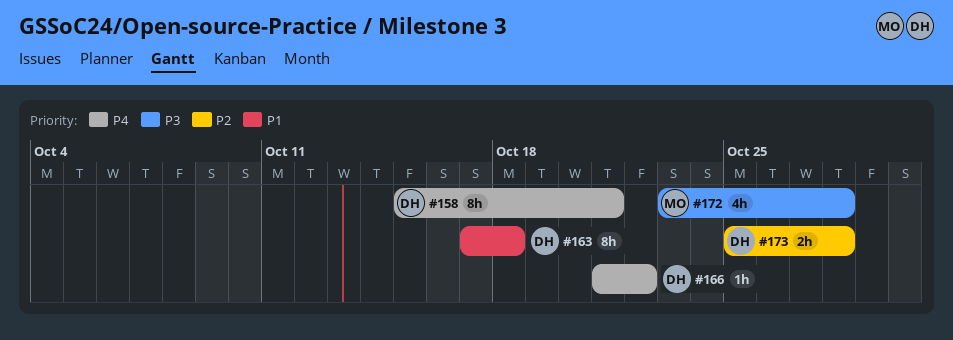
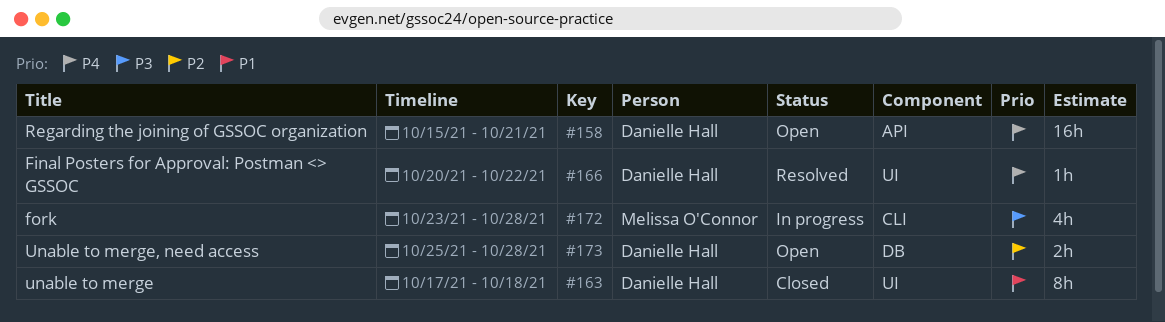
#158, estimate: 8h -> 16h
#166, start: Oct 21 -> Oct 20

